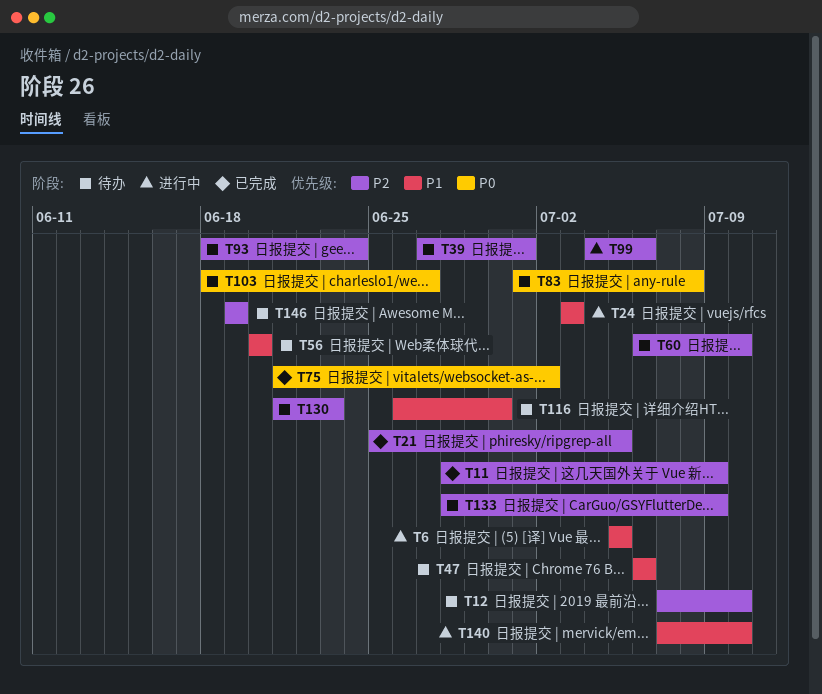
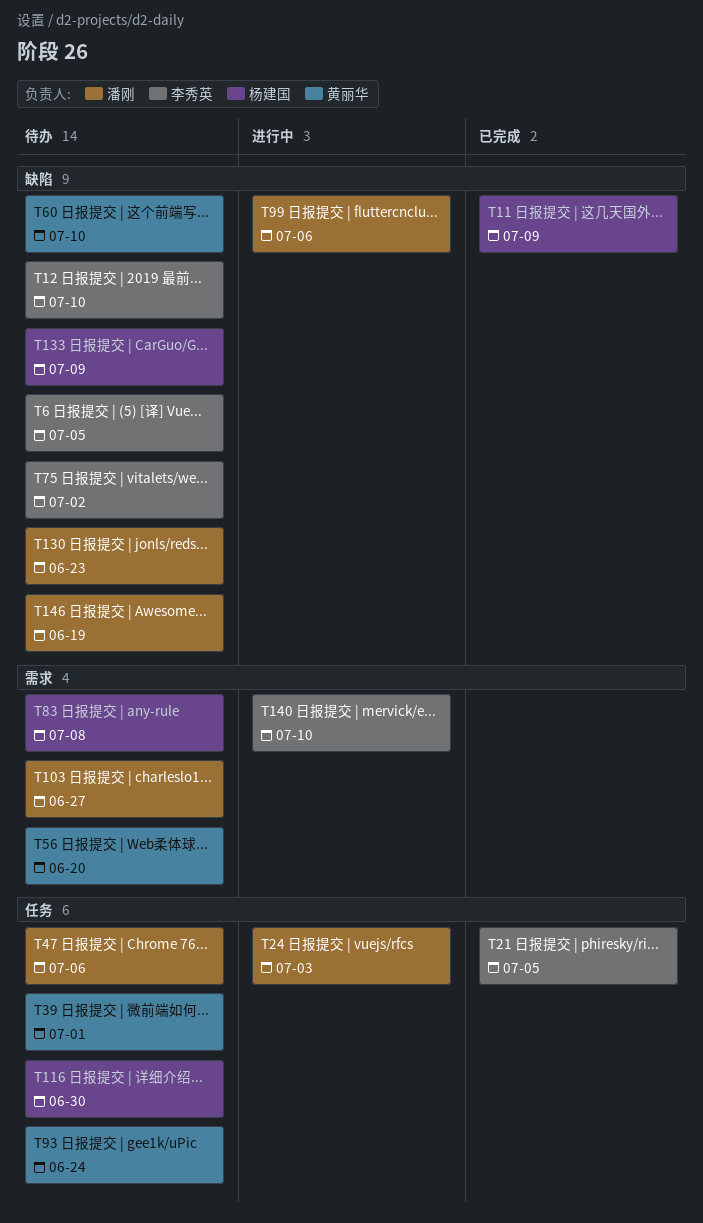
T6, status: 进行中 -> 待办
T75, status: 已完成 -> 待办

